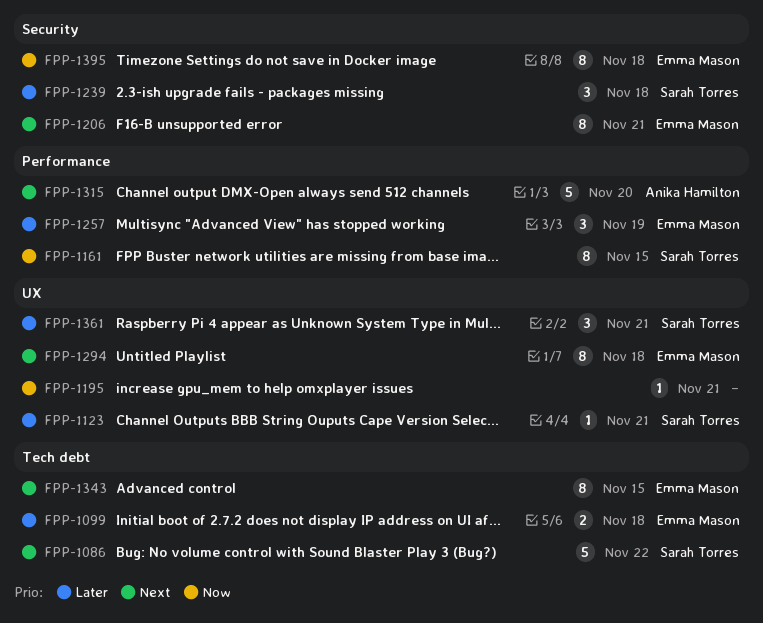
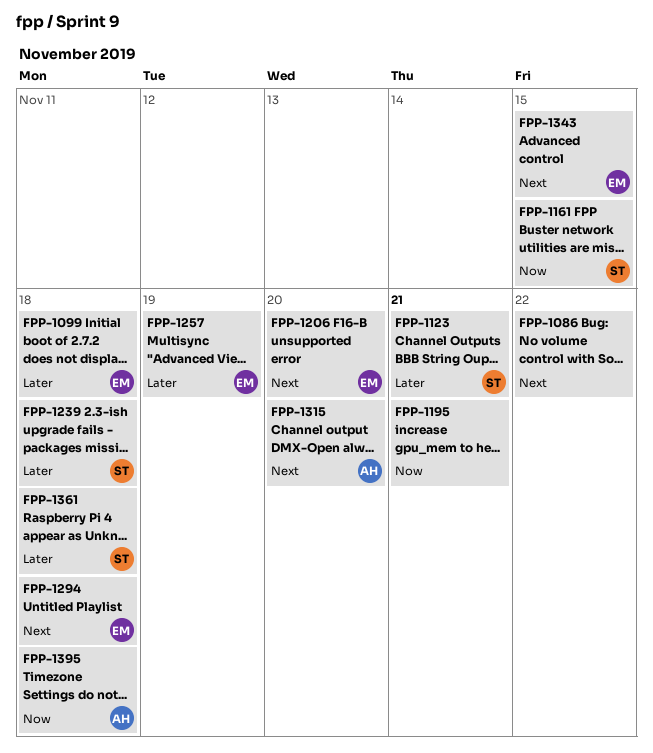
FPP-1086, owner: Sarah Torres -> none
FPP-1206, due: Nov 21 -> Nov 20
FPP-1361, due: Nov 21 -> Nov 18
FPP-1395, owner: Emma Mason -> Anika Hamilton

